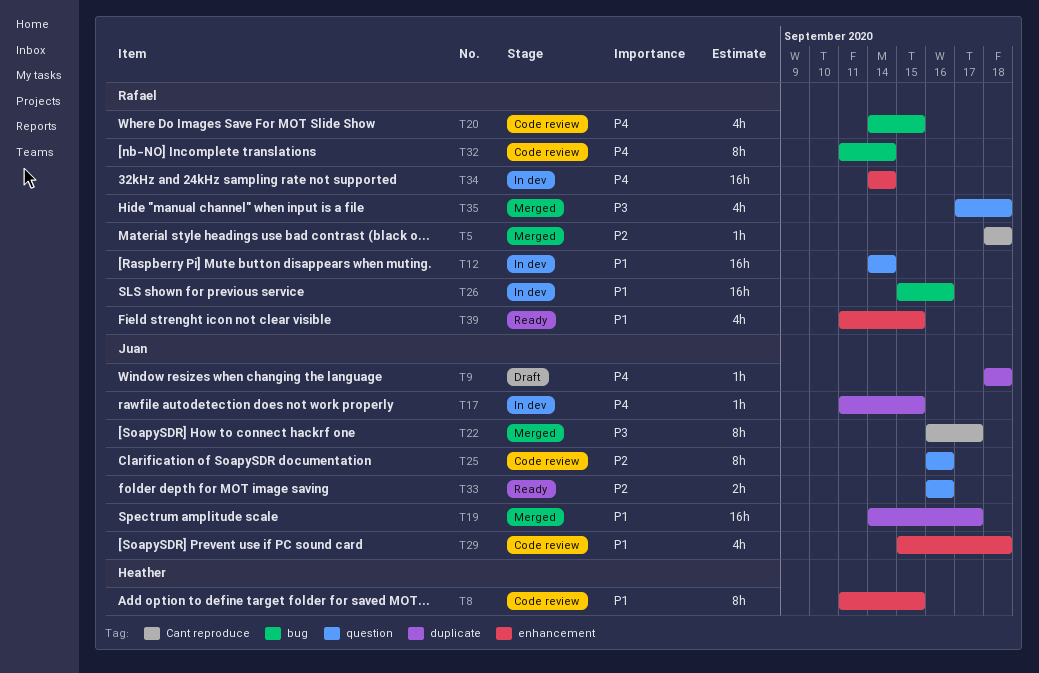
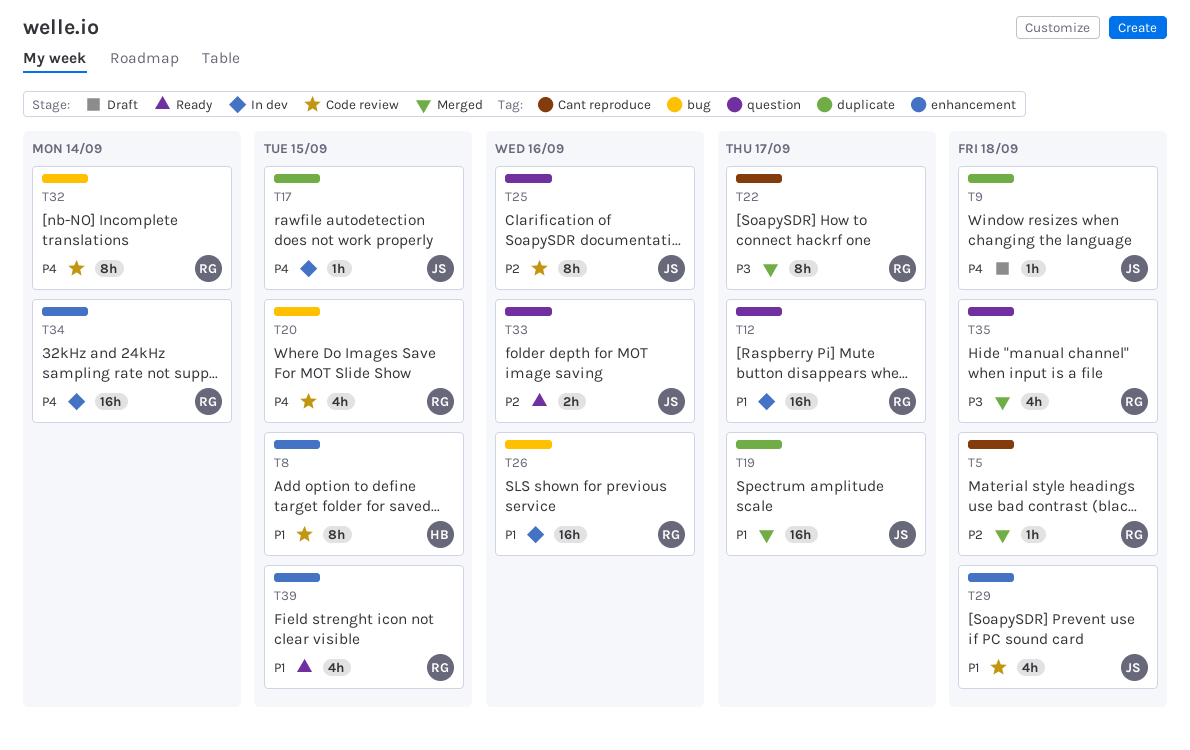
T12, due: Sep 14 -> Sep 17
T22, owner: Juan -> Rafael

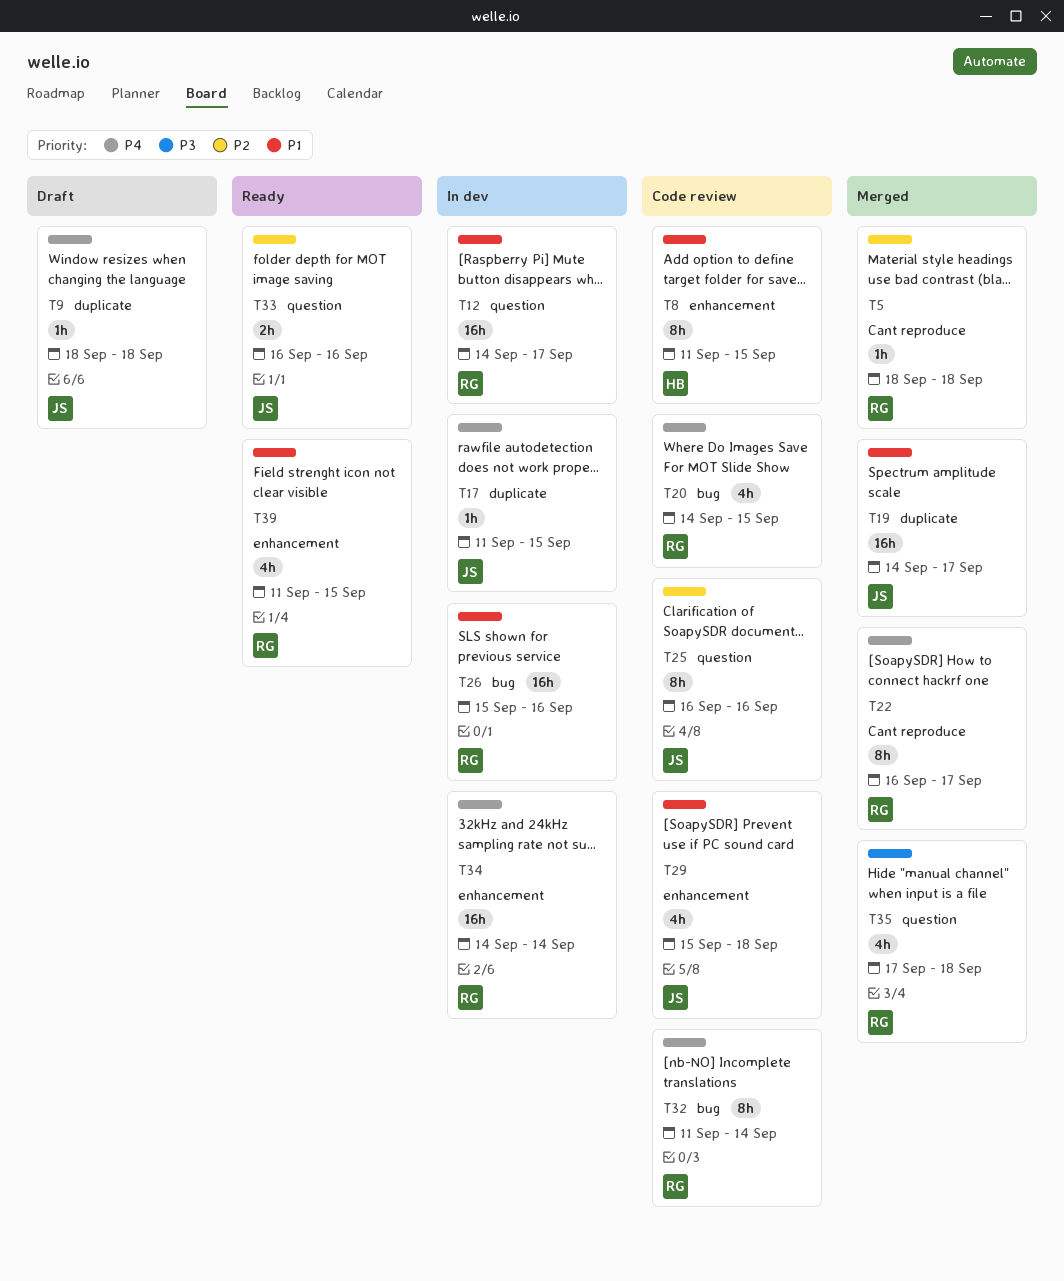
T22, priority: P3 -> P4

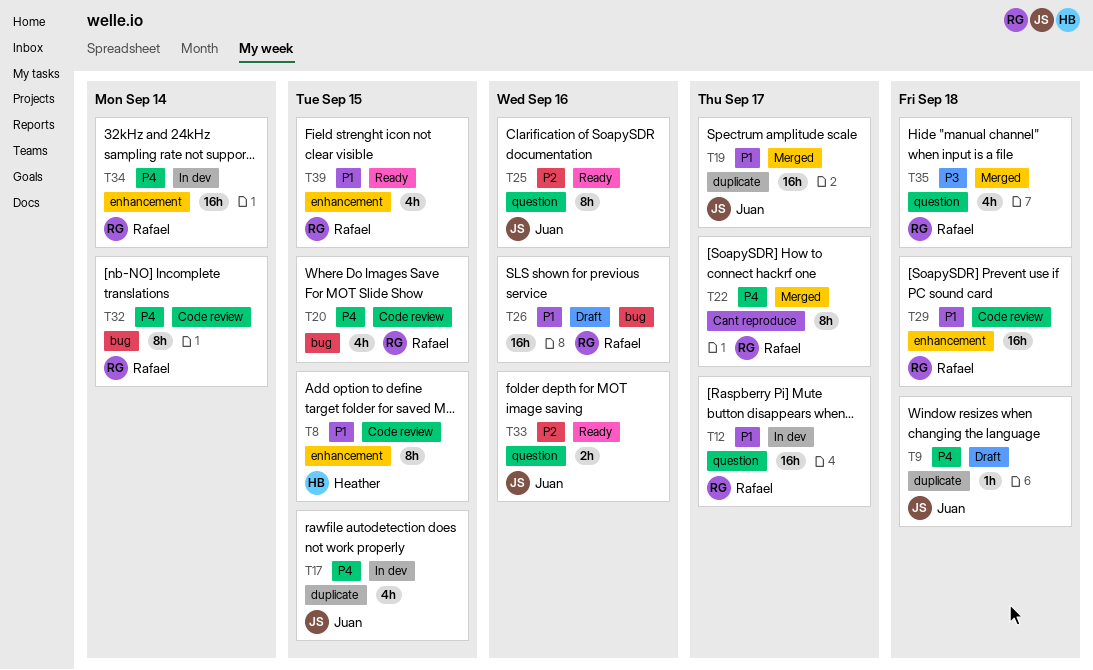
T5: present -> none
T17, estimate: 1h -> 4h
T25, status: Code review -> Ready
T26, status: In dev -> Draft
T29, owner: Juan -> Rafael
T29, estimate: 4h -> 16h

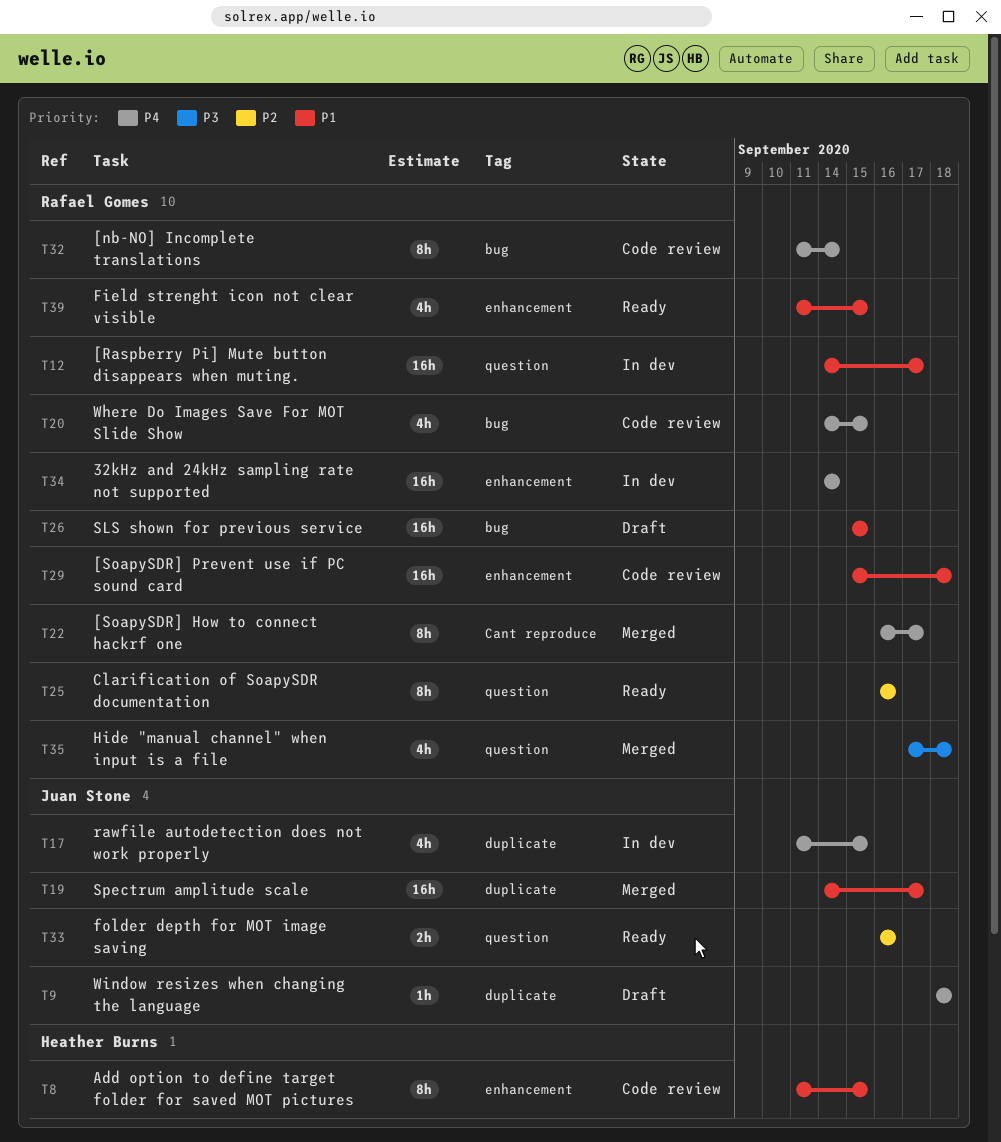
T25, owner: Juan Stone -> Rafael Gomes
T26, due: Sep 16 -> Sep 15

